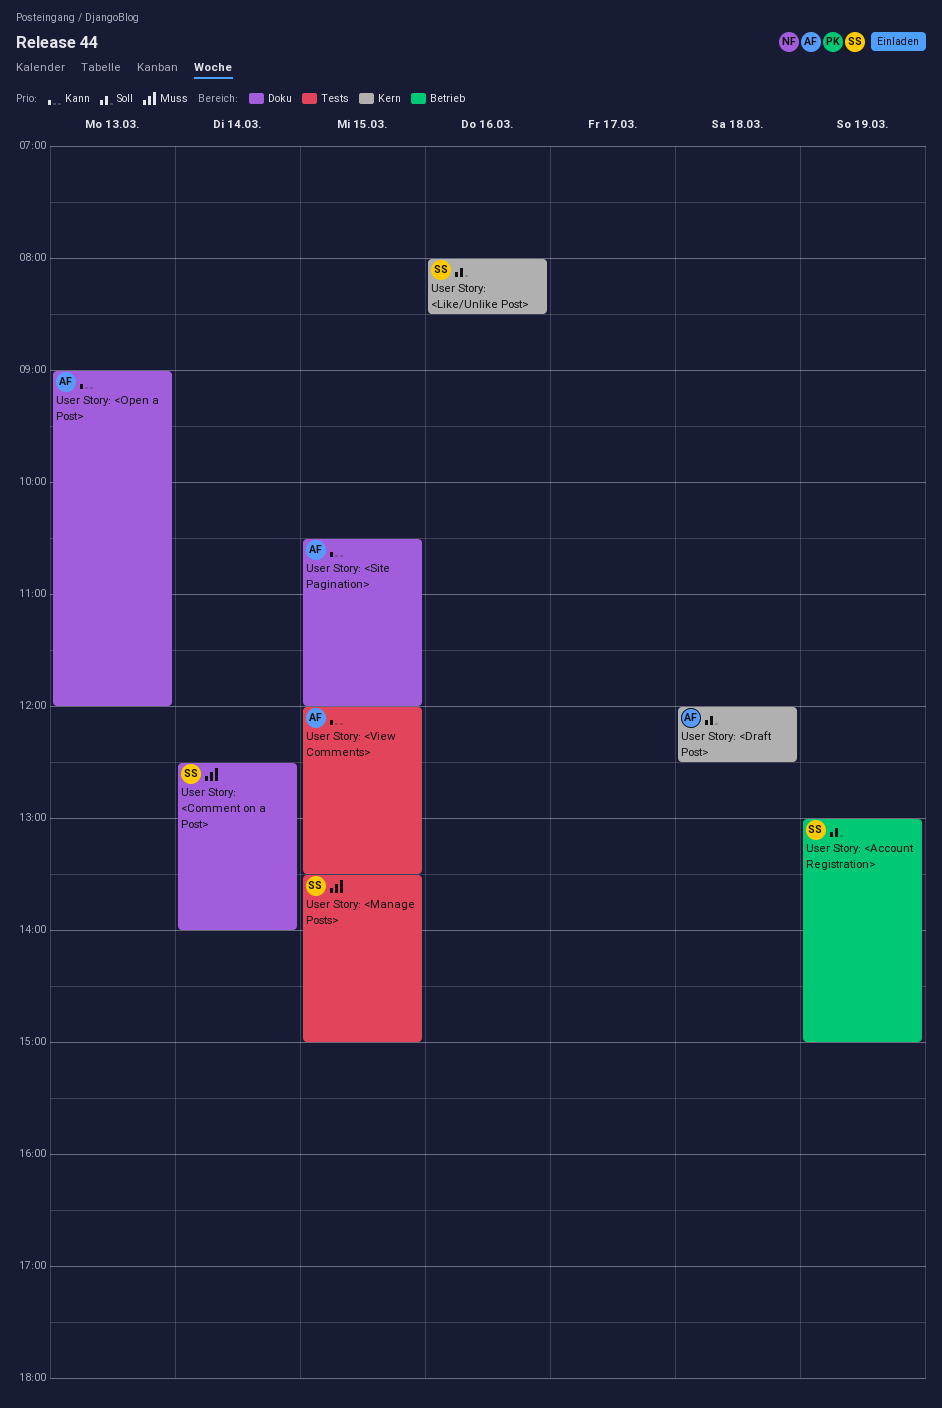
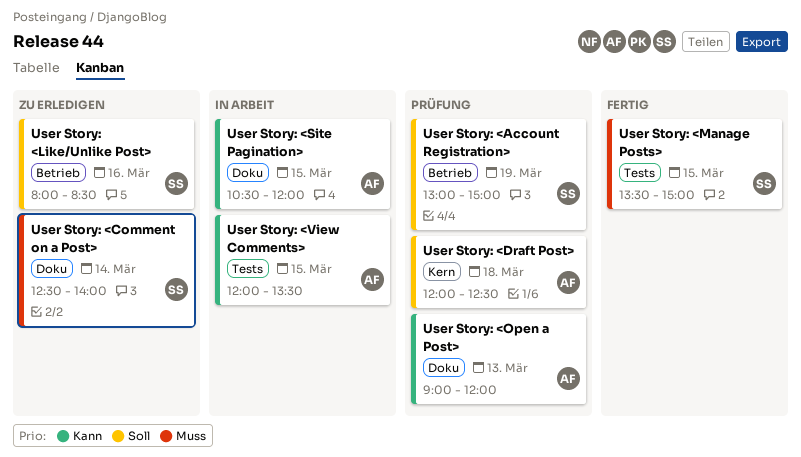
User Story: <Like/Unlike Post>, label: Kern -> Betrieb

